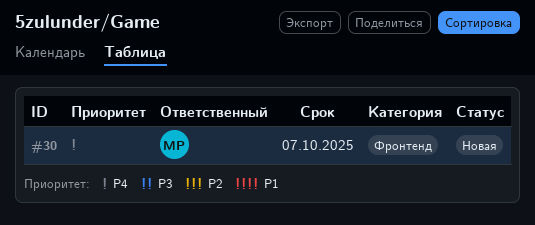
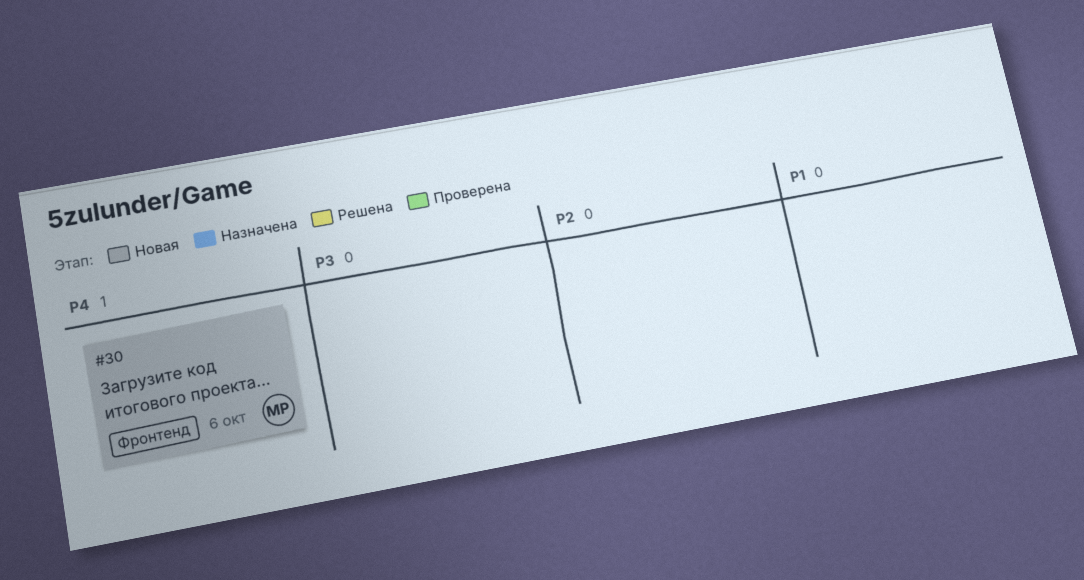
#30, due: Oct 7 -> Oct 6

